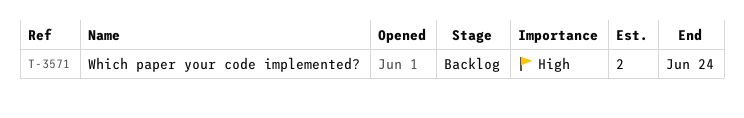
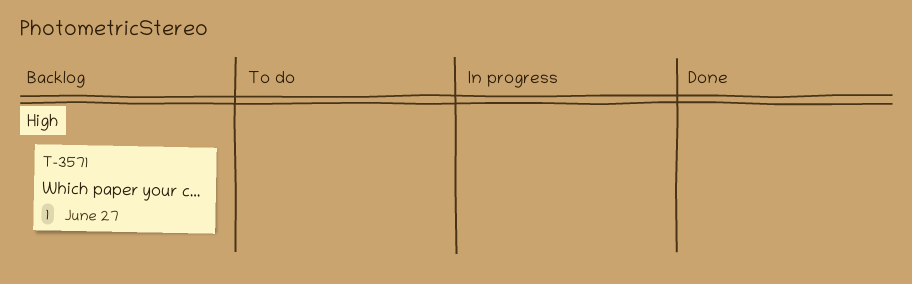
T-3571, estimate: 2 -> 1
T-3571, due: Jun 24 -> Jun 27

